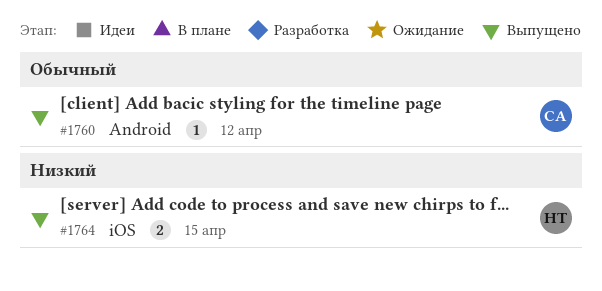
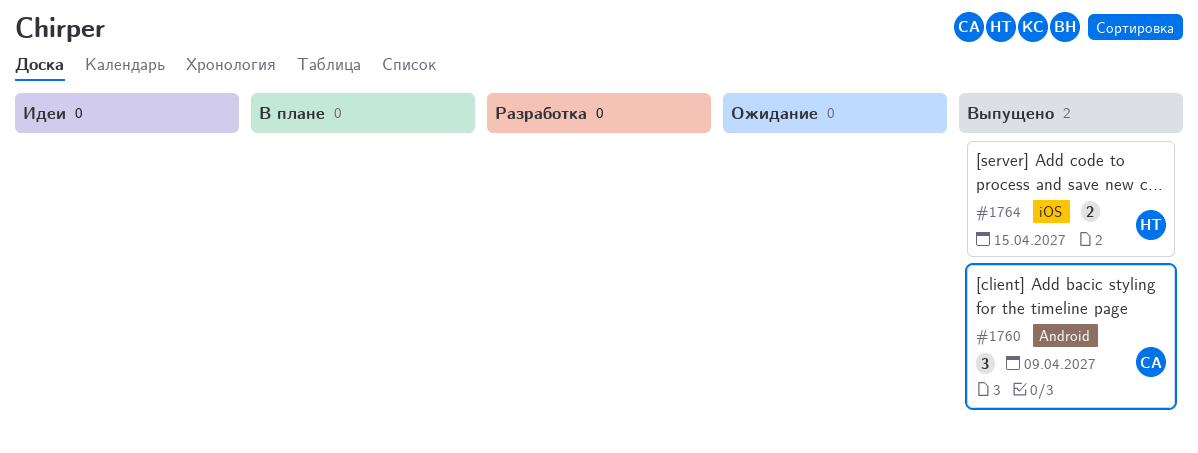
#1760, estimate: 1 -> 3
#1760, due: Apr 12 -> Apr 9

